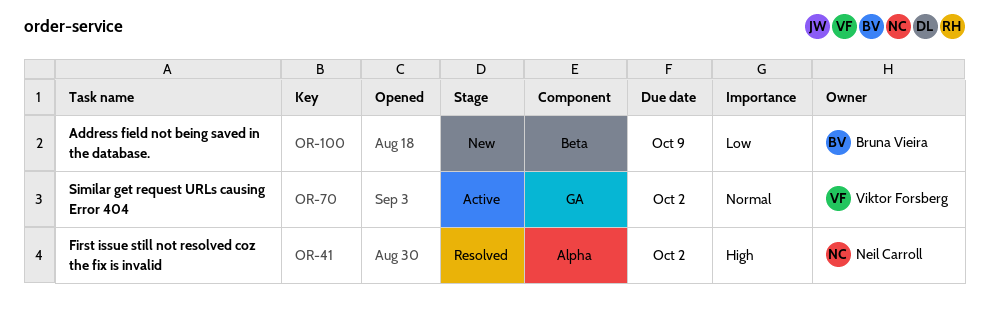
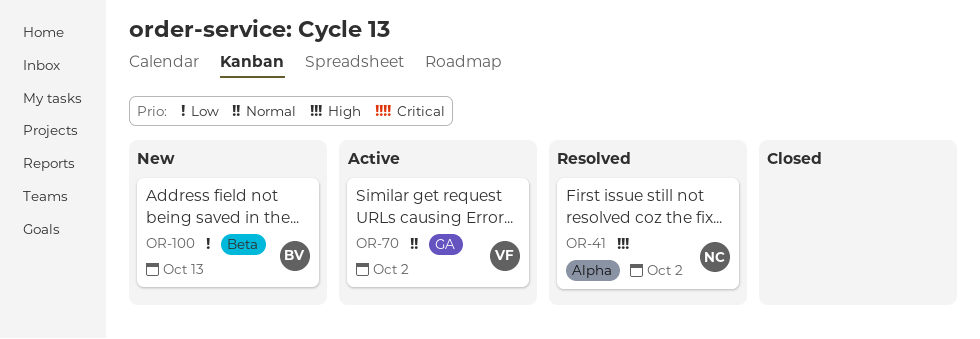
OR-100, due: Oct 9 -> Oct 13

